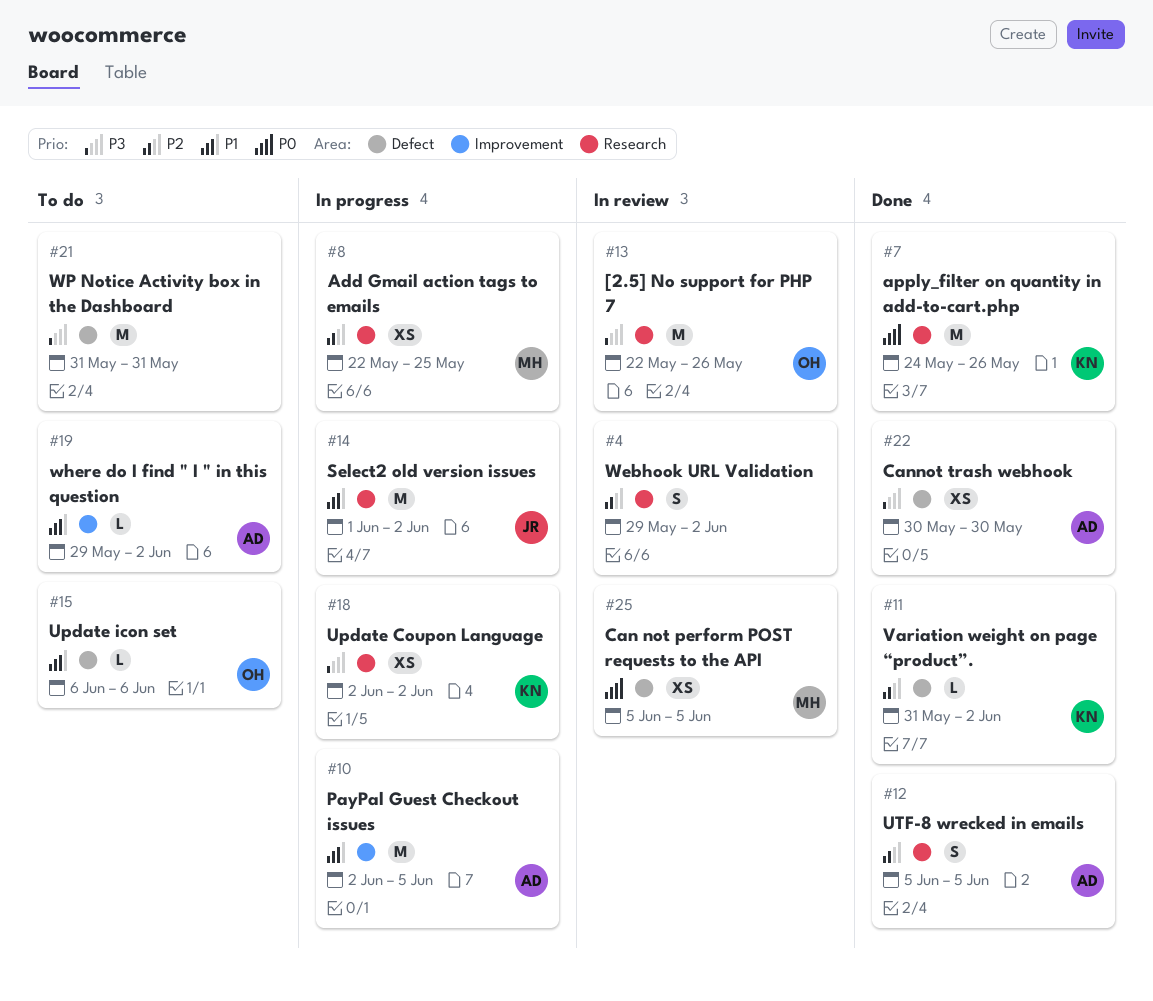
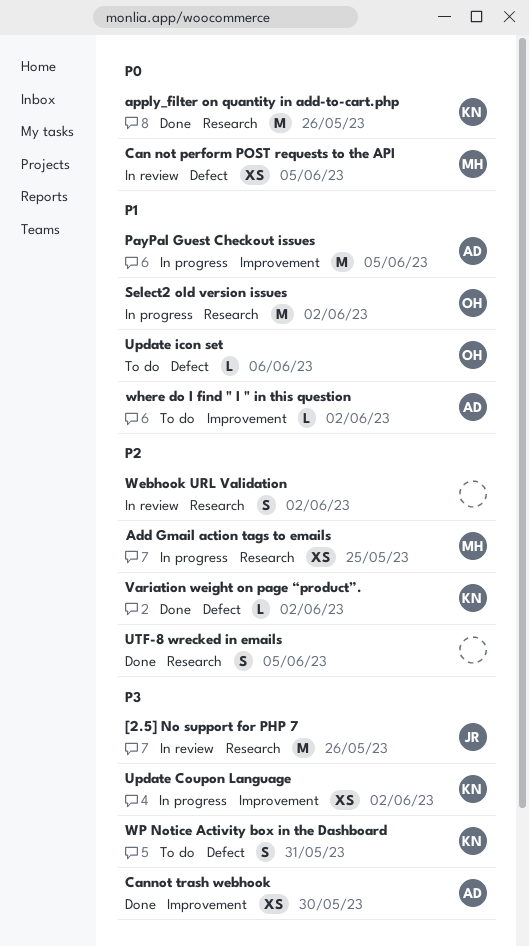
[2.5] No support for PHP 7, owner: OH -> JR
Cannot trash webhook, label: Defect -> Improvement
Select2 old version issues, owner: JR -> OH
Update Coupon Language, label: Research -> Improvement
UTF-8 wrecked in emails, owner: AD -> none
WP Notice Activity box in the Dashboard, owner: none -> KN
WP Notice Activity box in the Dashboard, estimate: M -> S

